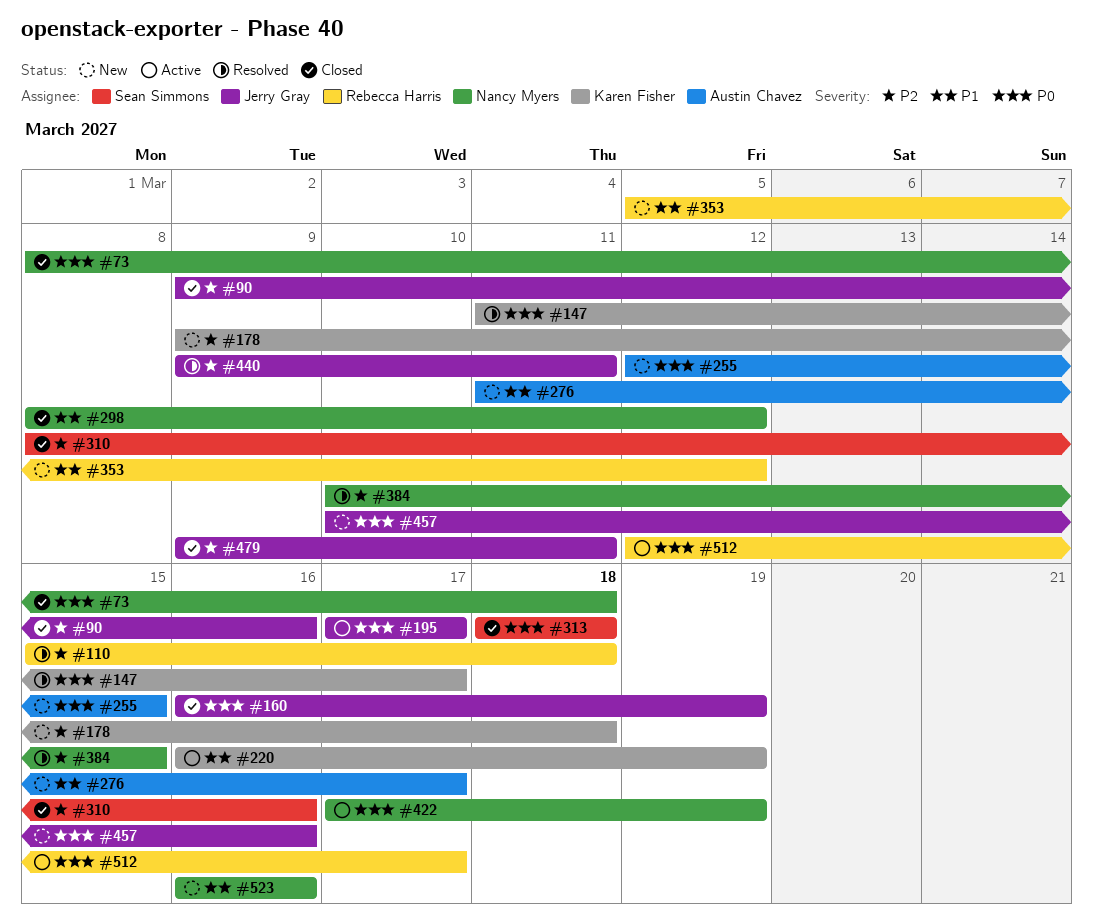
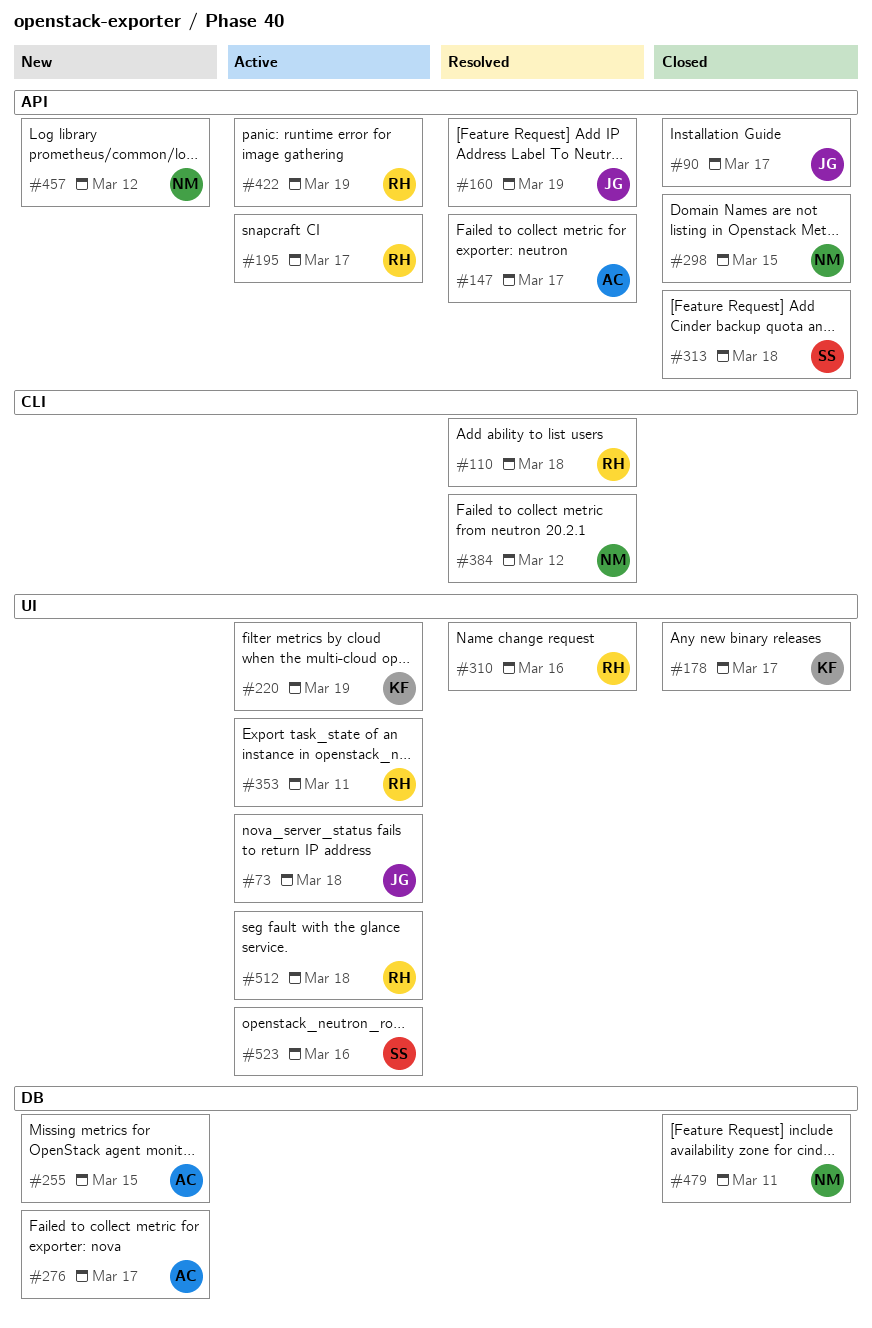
#73, status: Closed -> Active
#73, owner: Nancy Myers -> Jerry Gray
#90, due: Mar 16 -> Mar 17
#147, owner: Karen Fisher -> Austin Chavez
#160, status: Closed -> Resolved
#178, status: New -> Closed
#178, due: Mar 18 -> Mar 17
#195, owner: Jerry Gray -> Rebecca Harris
#298, due: Mar 12 -> Mar 15
#310, status: Closed -> Resolved
#310, owner: Sean Simmons -> Rebecca Harris
#353, status: New -> Active
#353, due: Mar 12 -> Mar 11
#384, due: Mar 15 -> Mar 12
#422, owner: Nancy Myers -> Rebecca Harris
#440: present -> none
#457, owner: Jerry Gray -> Nancy Myers
#457, due: Mar 16 -> Mar 12
#479, owner: Jerry Gray -> Nancy Myers
#512, due: Mar 17 -> Mar 18
#523, status: New -> Active
#523, owner: Nancy Myers -> Sean Simmons

